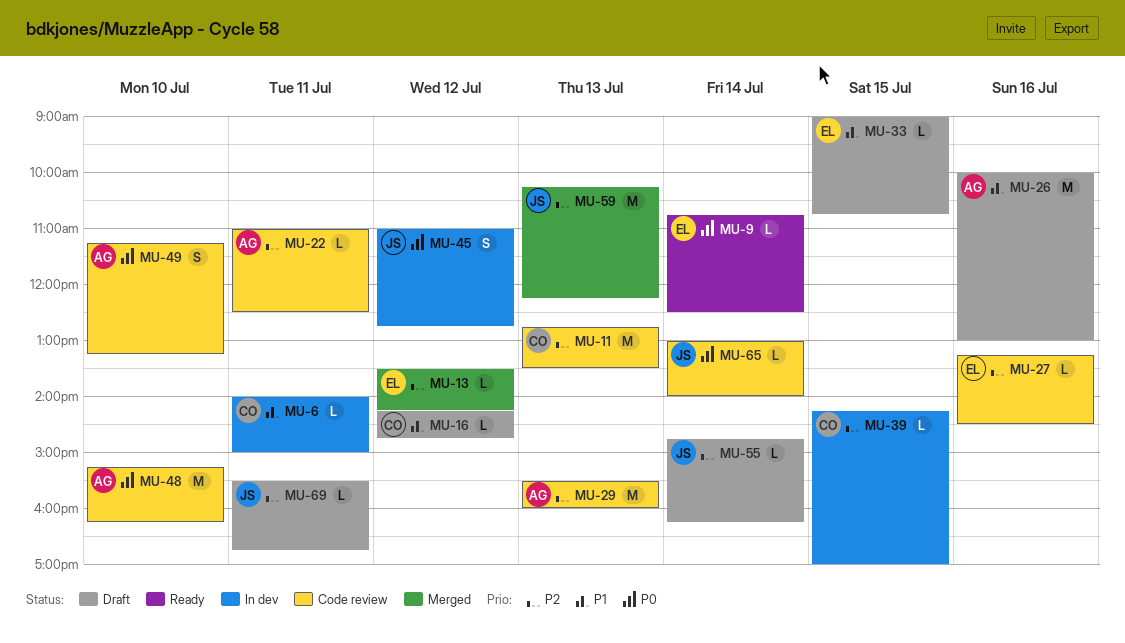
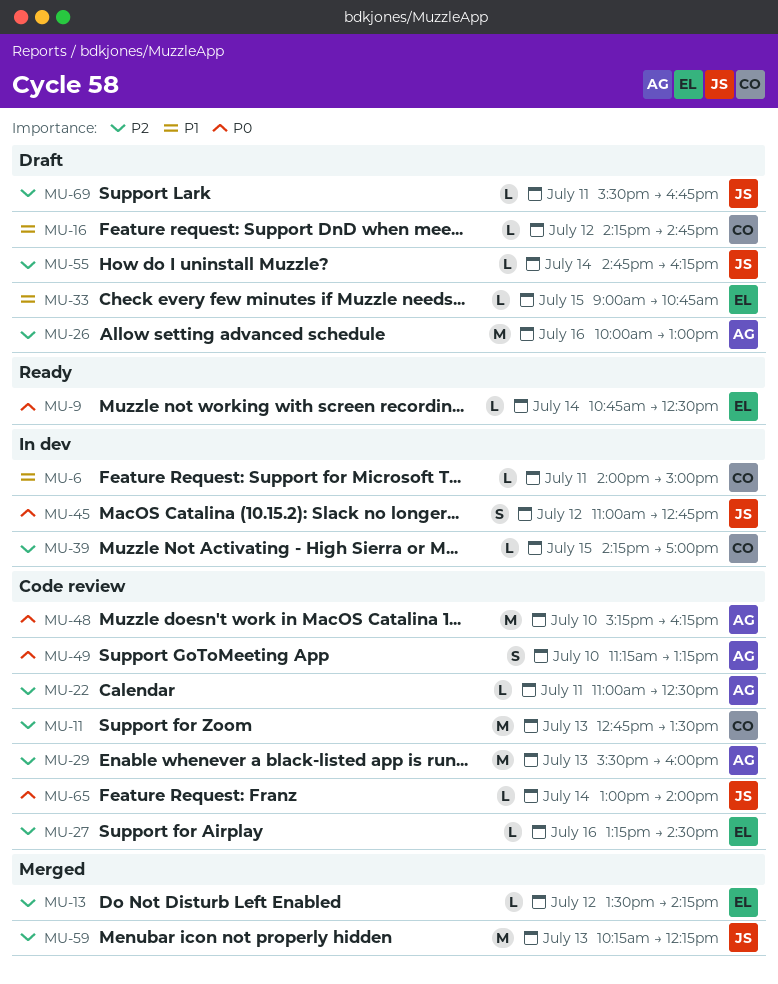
MU-26, priority: P1 -> P2

